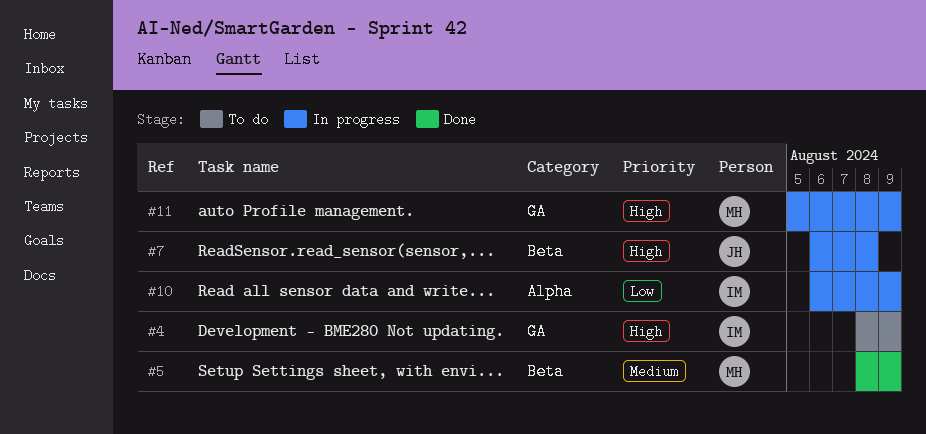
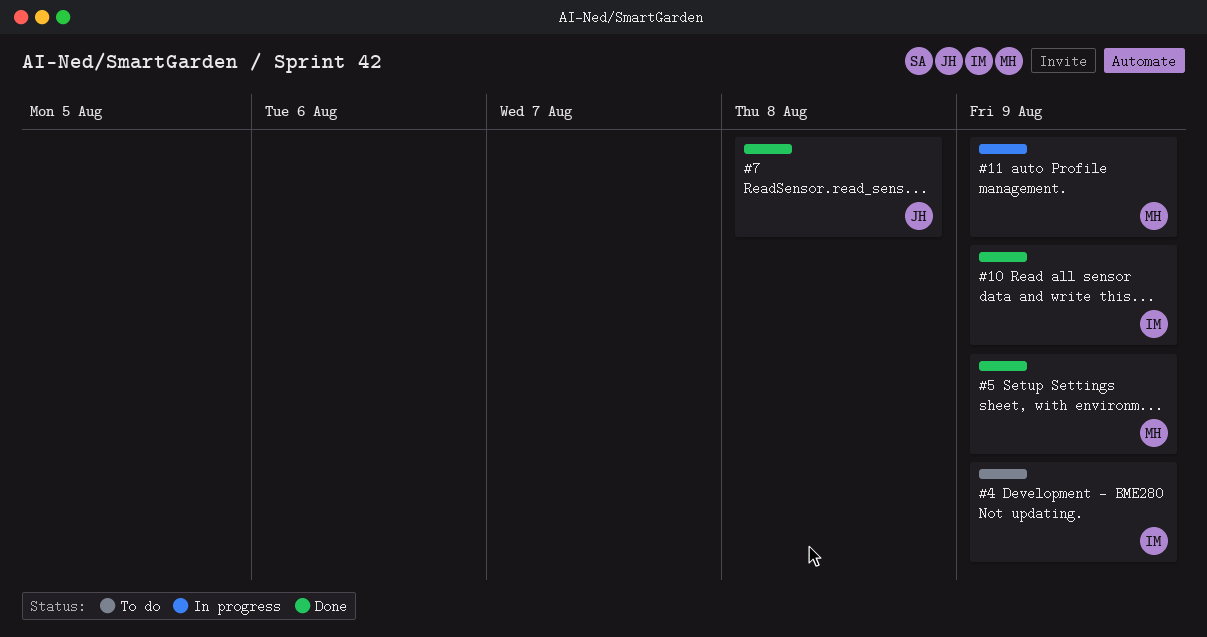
#7, status: In progress -> Done
#10, status: In progress -> Done

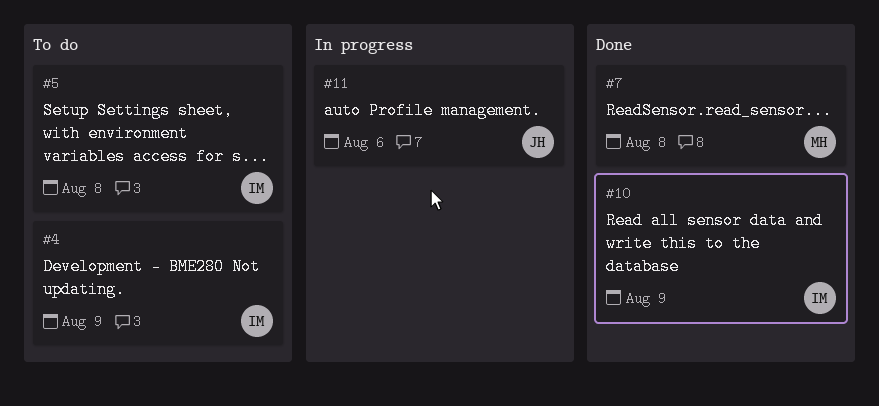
#5, status: Done -> To do
#5, owner: MH -> IM
#5, due: Aug 9 -> Aug 8
#7, owner: JH -> MH
#11, owner: MH -> JH
#11, due: Aug 9 -> Aug 6

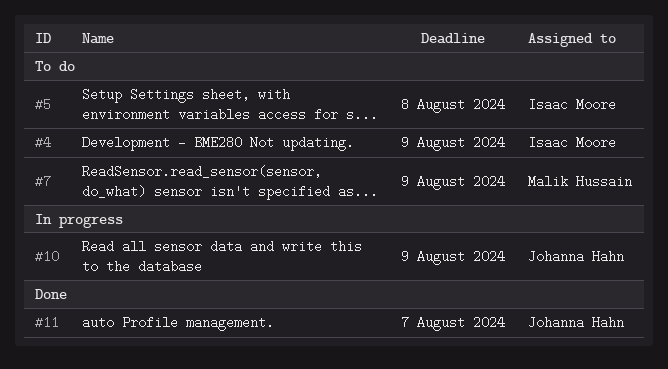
#7, status: Done -> To do
#7, due: Aug 8 -> Aug 9
#10, status: Done -> In progress
#10, owner: Isaac Moore -> Johanna Hahn
#11, status: In progress -> Done
#11, due: Aug 6 -> Aug 7

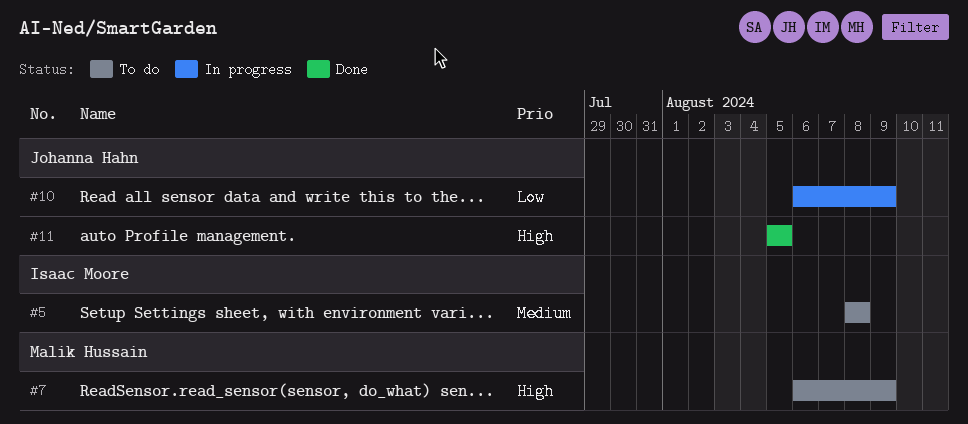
#4: present -> none
#11, due: Aug 7 -> Aug 5

